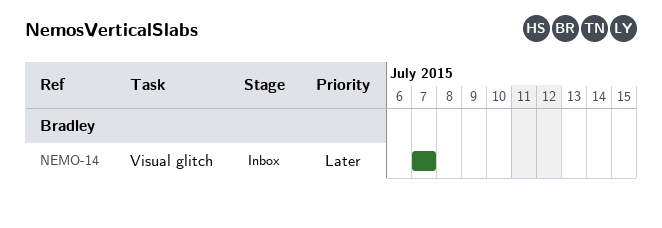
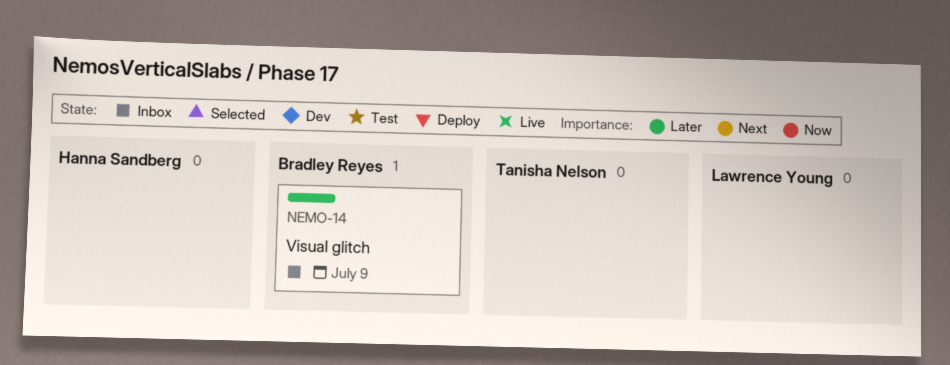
NEMO-14, due: Jul 7 -> Jul 9

